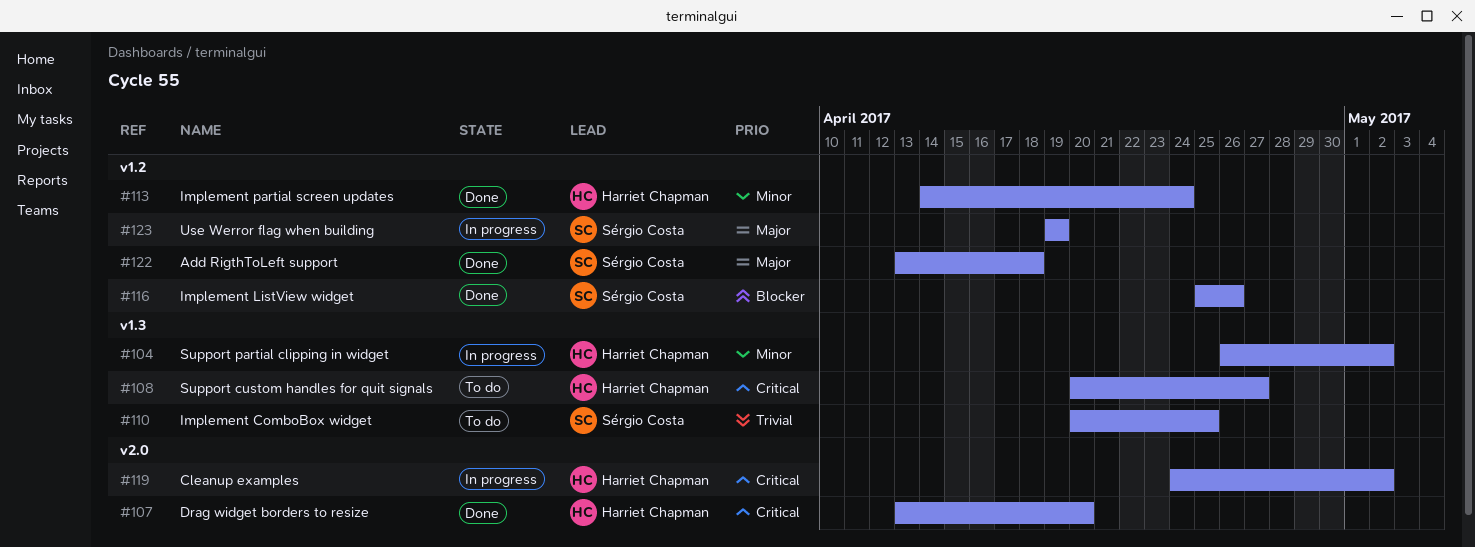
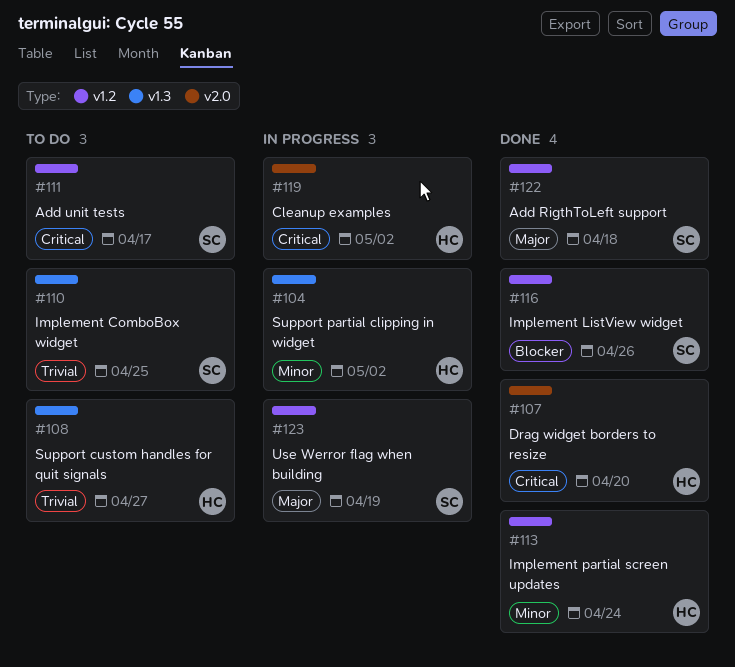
#108, priority: Critical -> Trivial
#111: none -> present

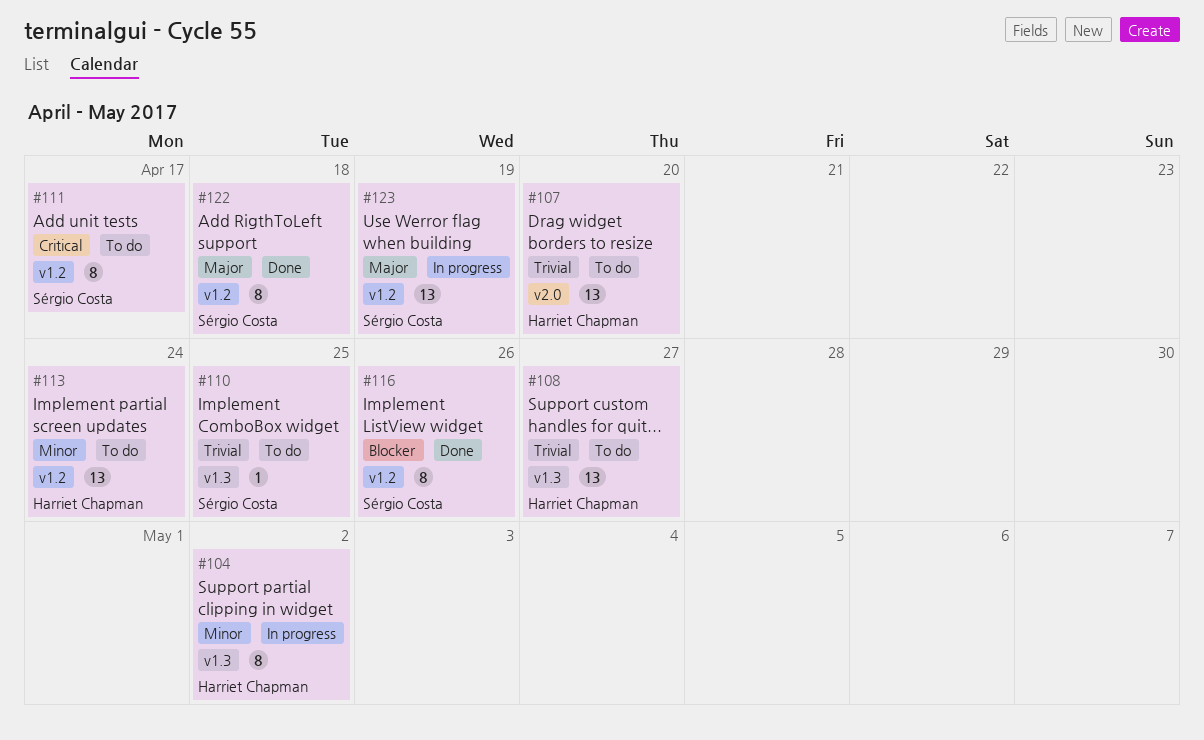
#107, status: Done -> To do
#107, priority: Critical -> Trivial
#113, status: Done -> To do
#119: present -> none

